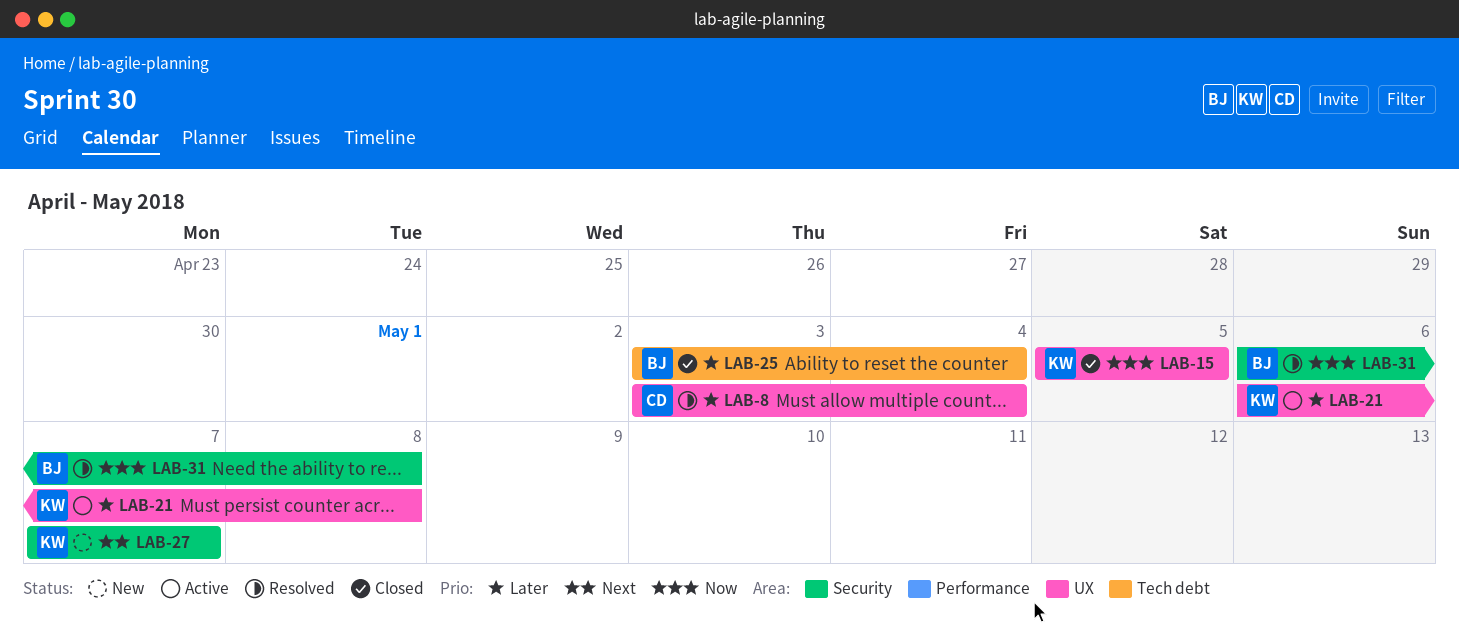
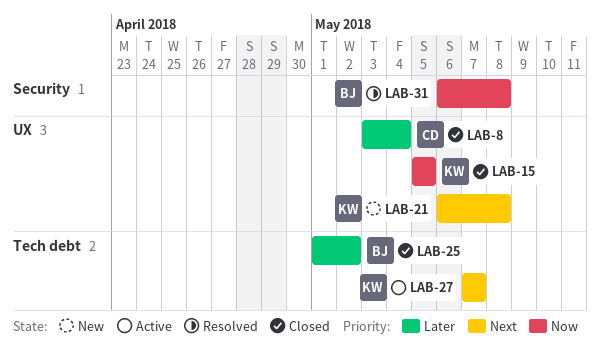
LAB-8, status: Resolved -> Closed
LAB-21, status: Active -> New
LAB-21, priority: Later -> Next
LAB-25, start: May 3 -> May 1
LAB-25, due: May 4 -> May 2
LAB-27, status: New -> Active
LAB-27, label: Security -> Tech debt

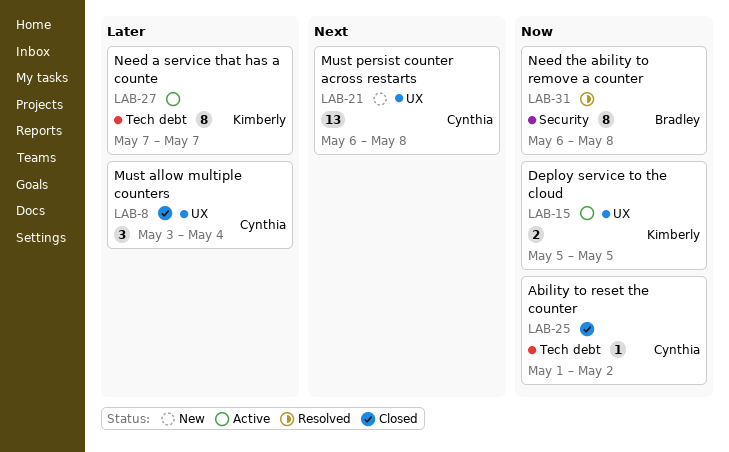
LAB-15, status: Closed -> Active
LAB-21, owner: Kimberly -> Cynthia
LAB-25, owner: Bradley -> Cynthia
LAB-25, priority: Later -> Now
LAB-27, priority: Next -> Later

